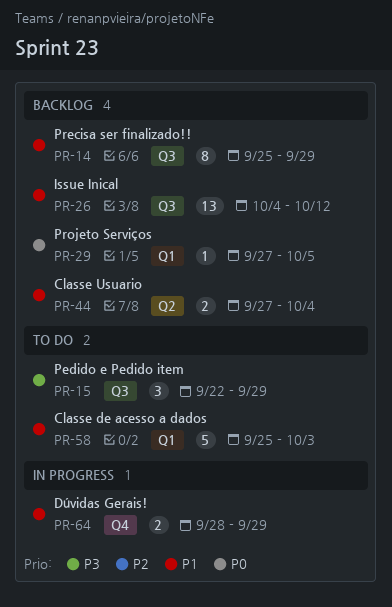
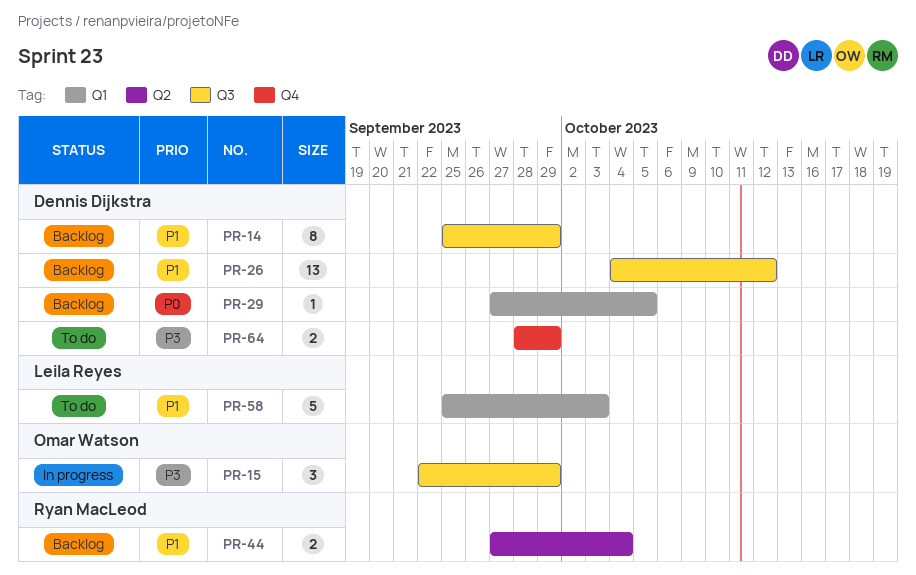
PR-15, status: To do -> In progress
PR-64, status: In progress -> To do
PR-64, priority: P1 -> P3

